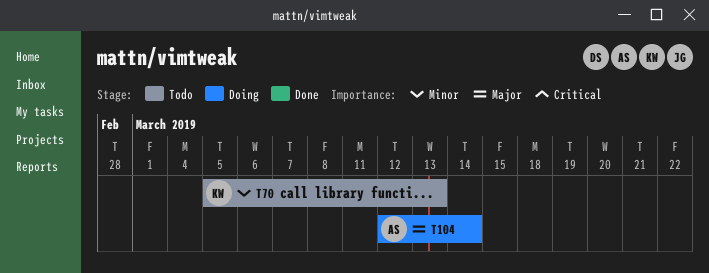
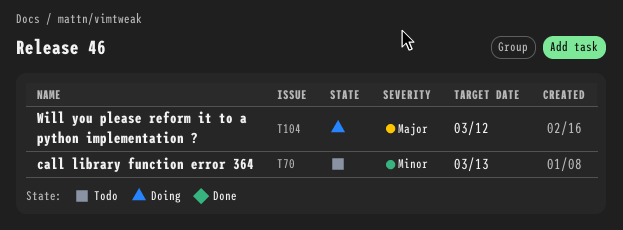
T104, due: Mar 14 -> Mar 12

